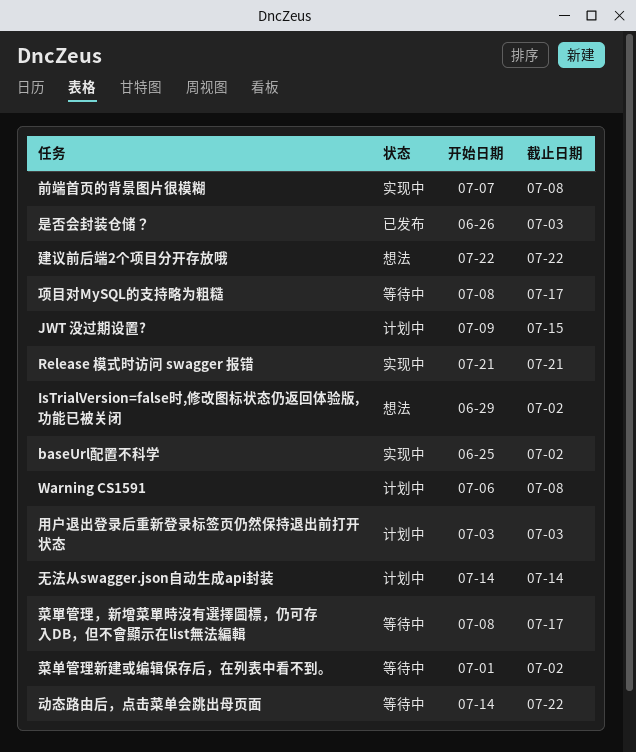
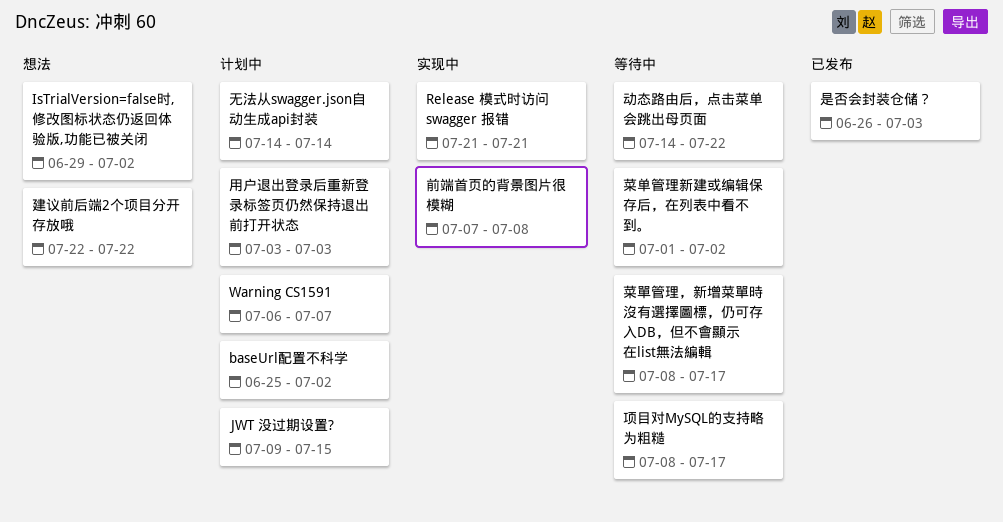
baseUrl配置不科学, status: 实现中 -> 计划中
Warning CS1591, due: Jul 8 -> Jul 7

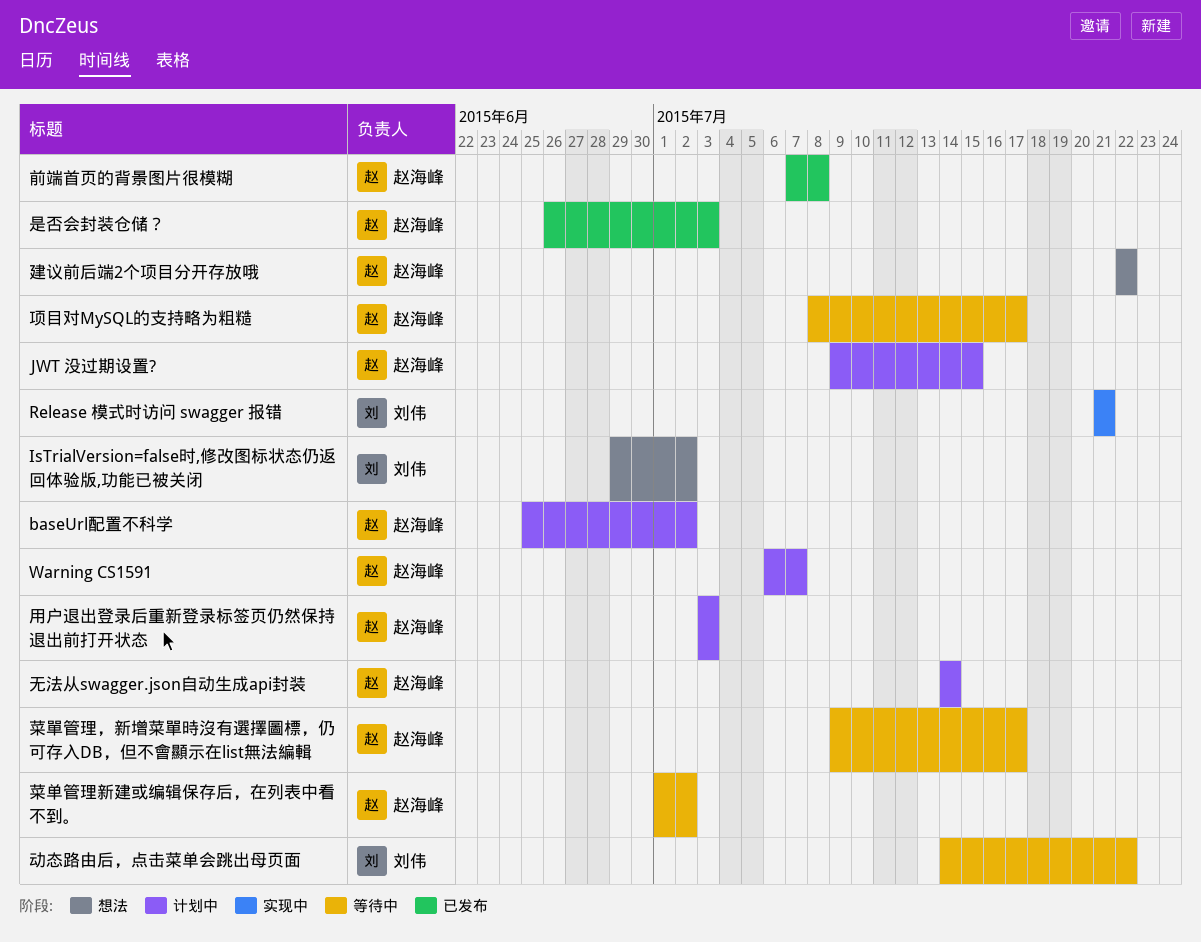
前端首页的背景图片很模糊, status: 实现中 -> 已发布
菜單管理，新增菜單時沒有選擇圖標，仍可存入DB，但不會顯示在list無法編輯, start: Jul 8 -> Jul 9

